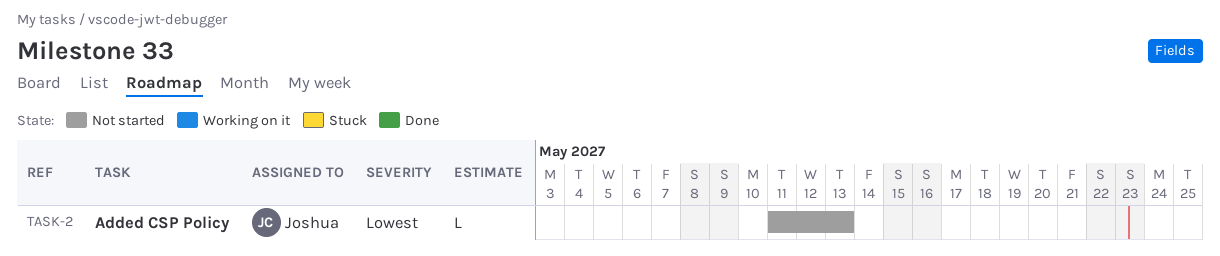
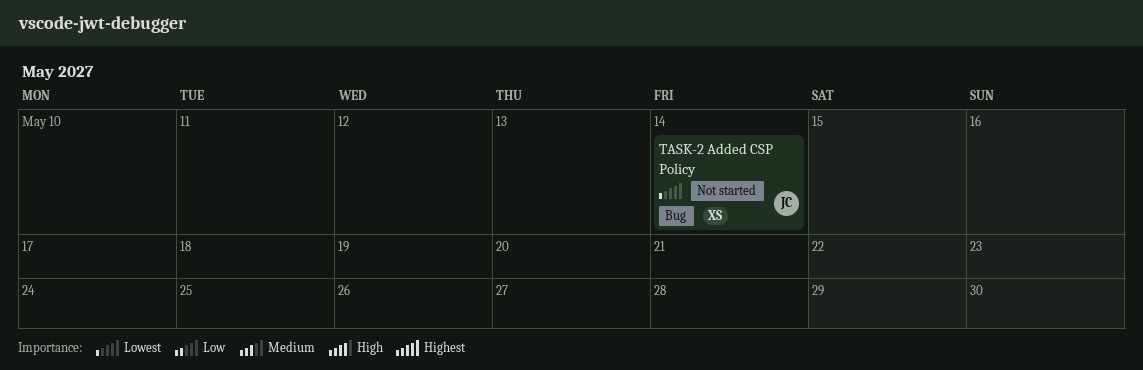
TASK-2, estimate: L -> XS
TASK-2, due: May 13 -> May 14

